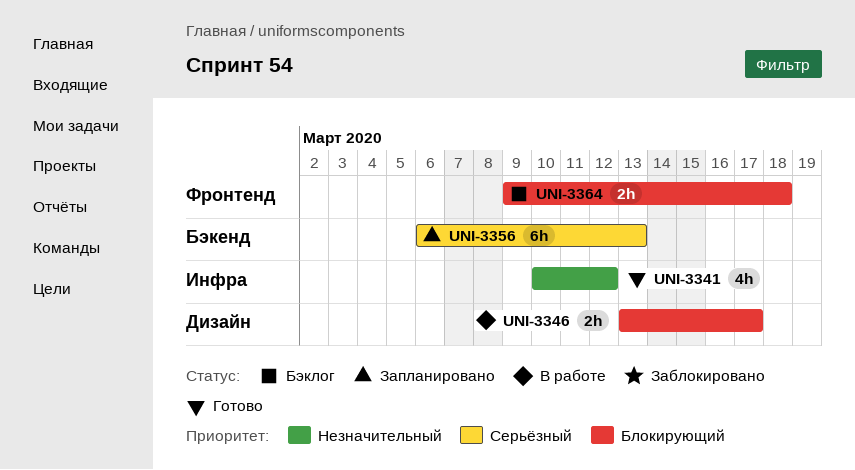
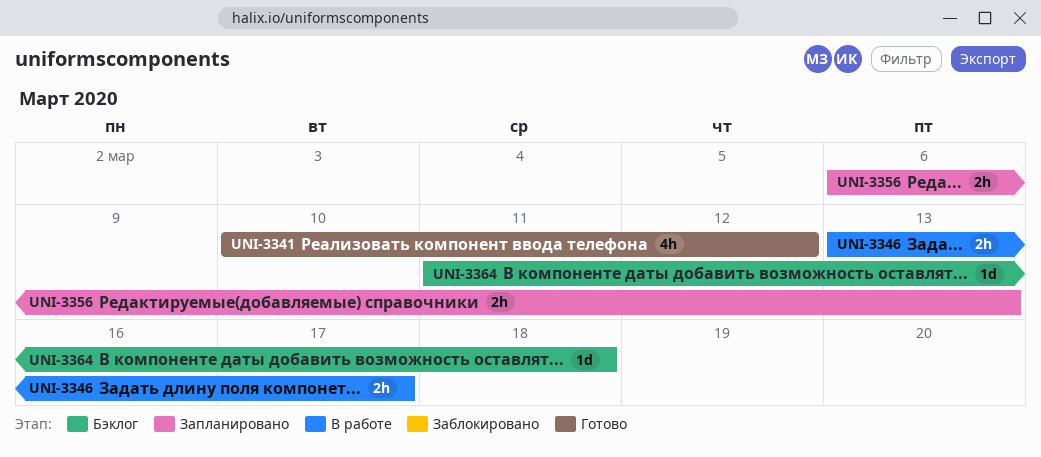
UNI-3356, estimate: 6h -> 2h
UNI-3364, estimate: 2h -> 1d
UNI-3364, start: Mar 9 -> Mar 11

